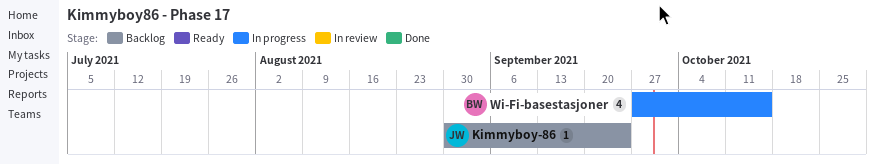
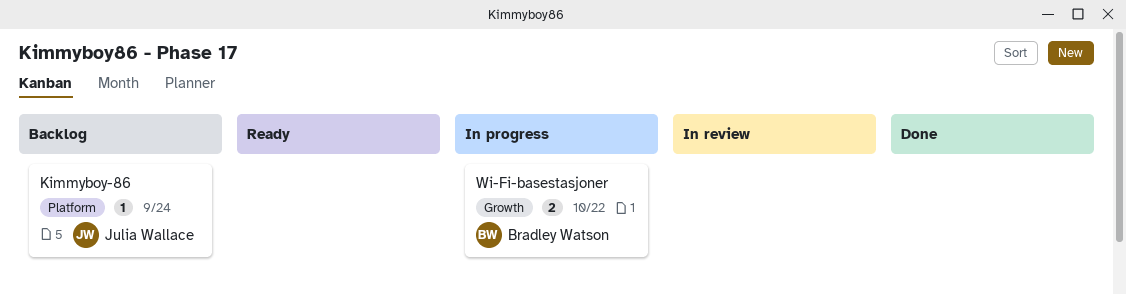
Wi-Fi-basestasjoner, estimate: 4 -> 2
Wi-Fi-basestasjoner, due: Oct 15 -> Oct 22

